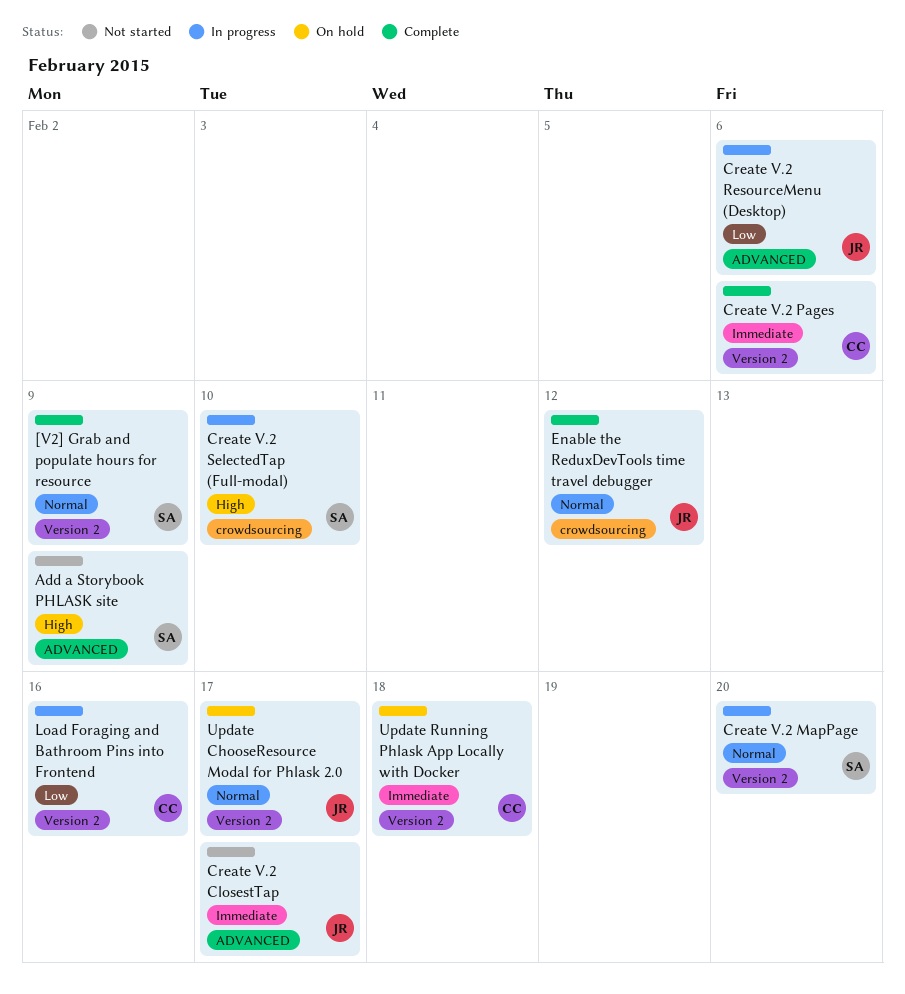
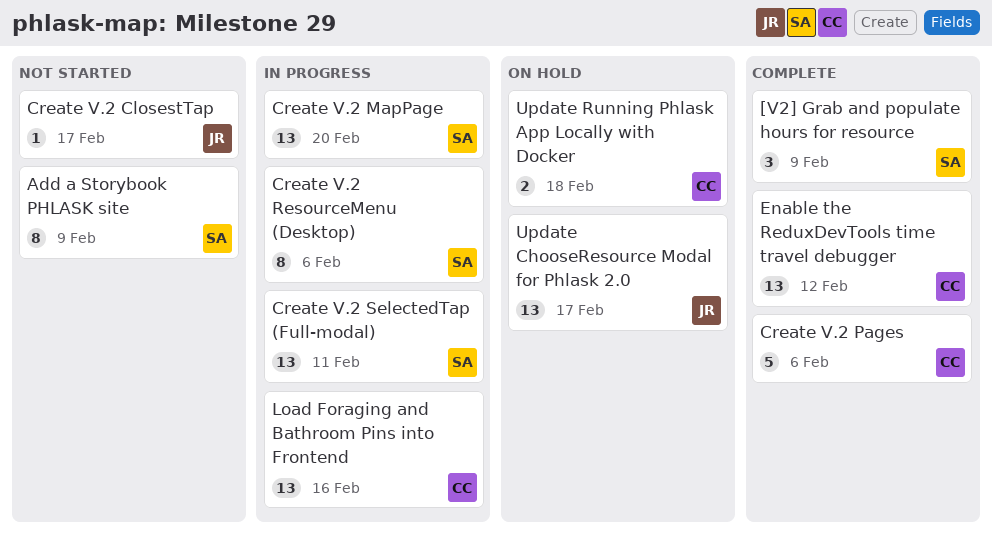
Create V.2 ResourceMenu (Desktop), owner: JR -> SA
Create V.2 SelectedTap (Full-modal), due: Feb 10 -> Feb 11
Enable the ReduxDevTools time travel debugger, owner: JR -> CC

